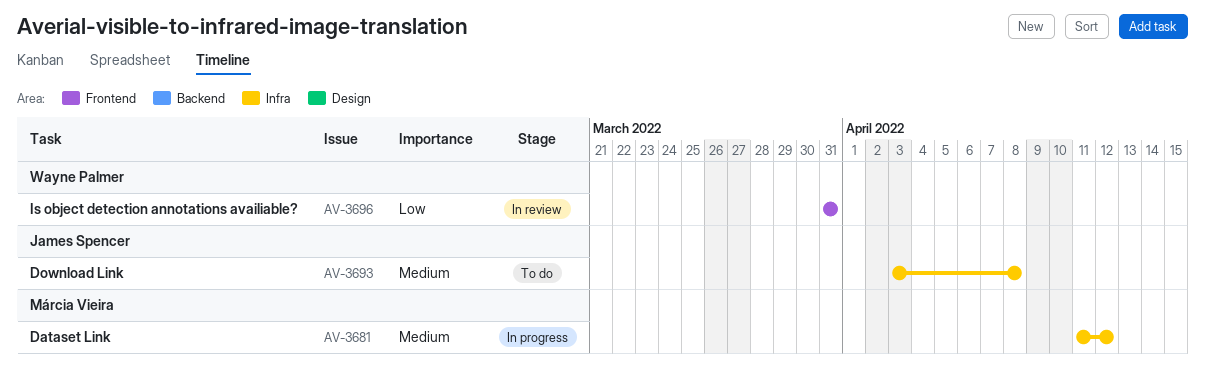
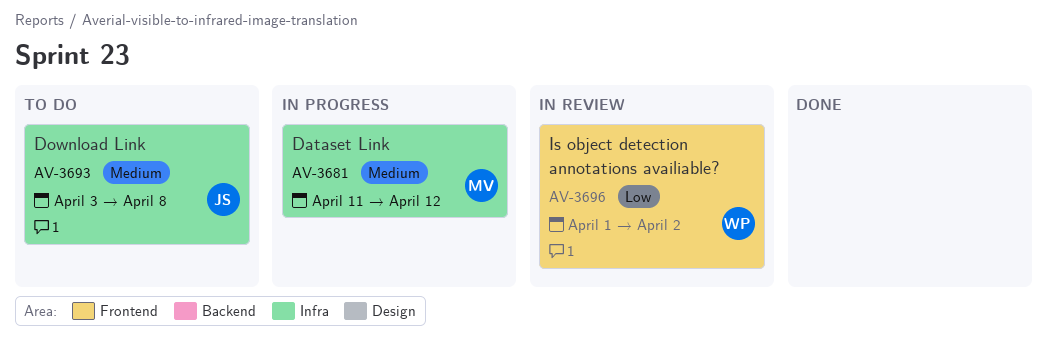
AV-3696, start: Mar 31 -> Apr 1
AV-3696, due: Mar 31 -> Apr 2

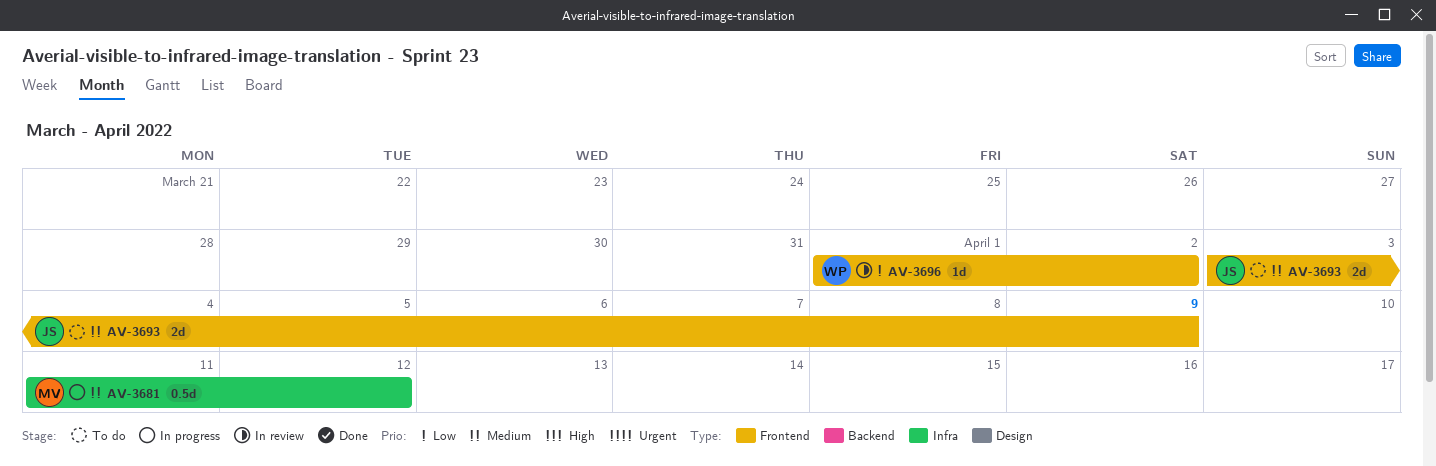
AV-3693, label: Infra -> Frontend
AV-3693, due: Apr 8 -> Apr 9

